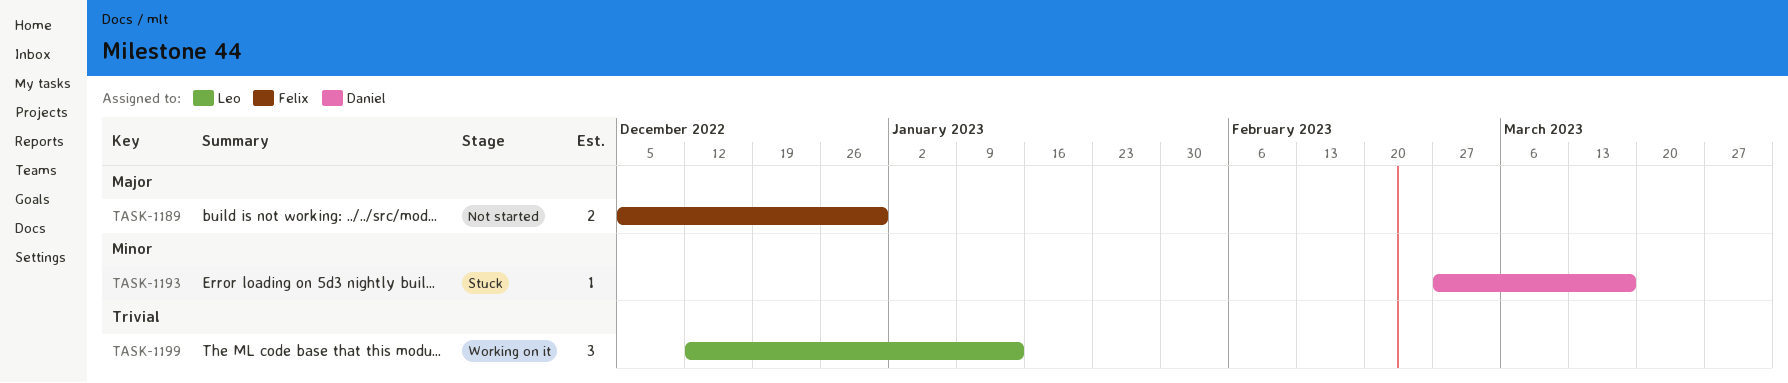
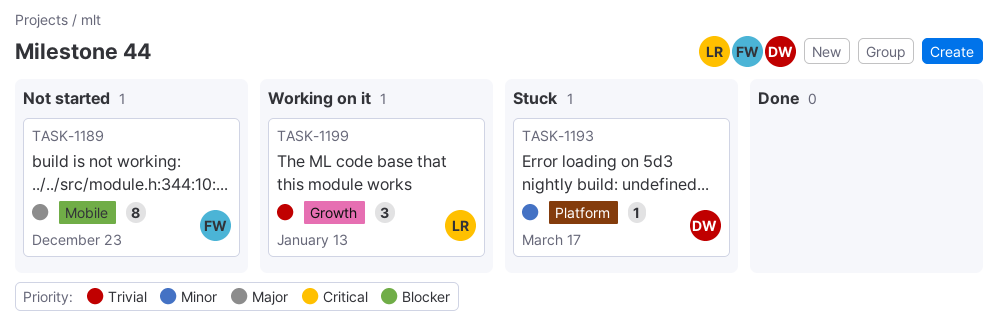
TASK-1189, estimate: 2 -> 8
TASK-1189, due: Dec 30 -> Dec 23

